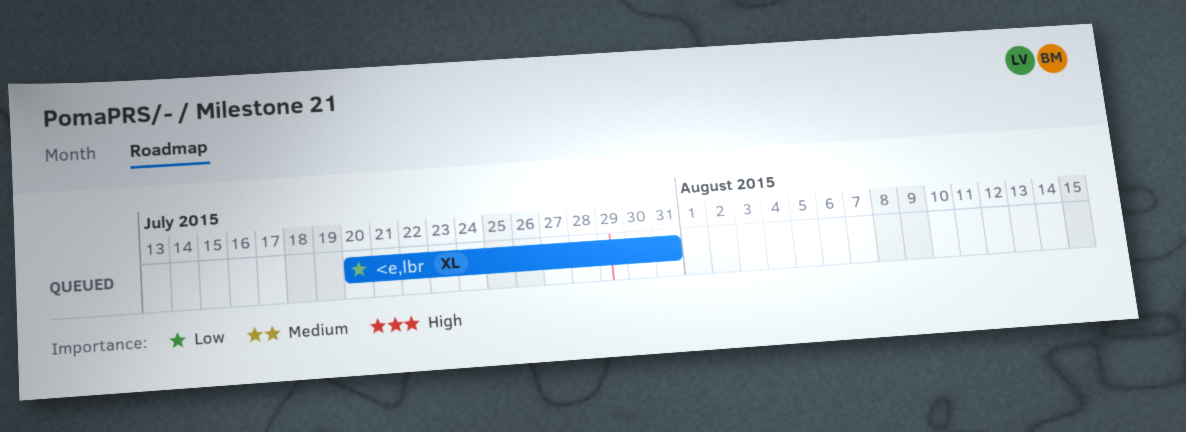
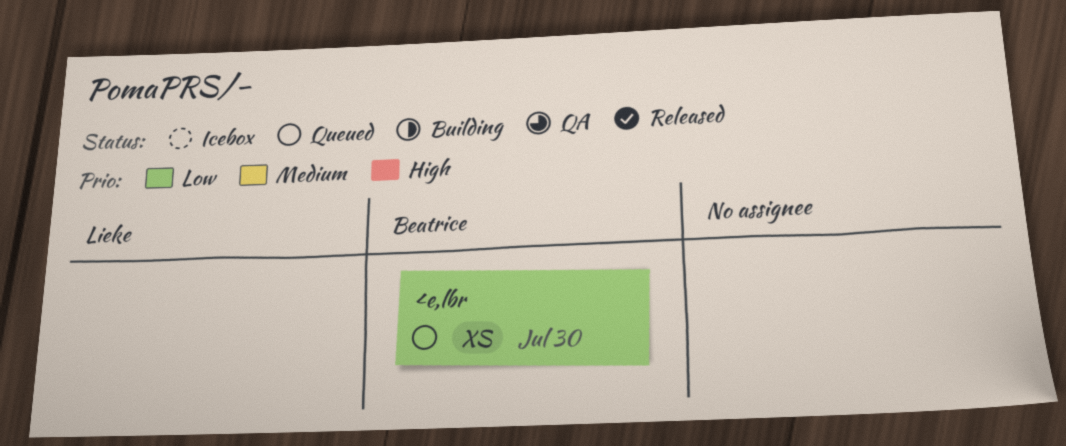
<e,lbr, estimate: XL -> XS
<e,lbr, due: Jul 31 -> Jul 30

